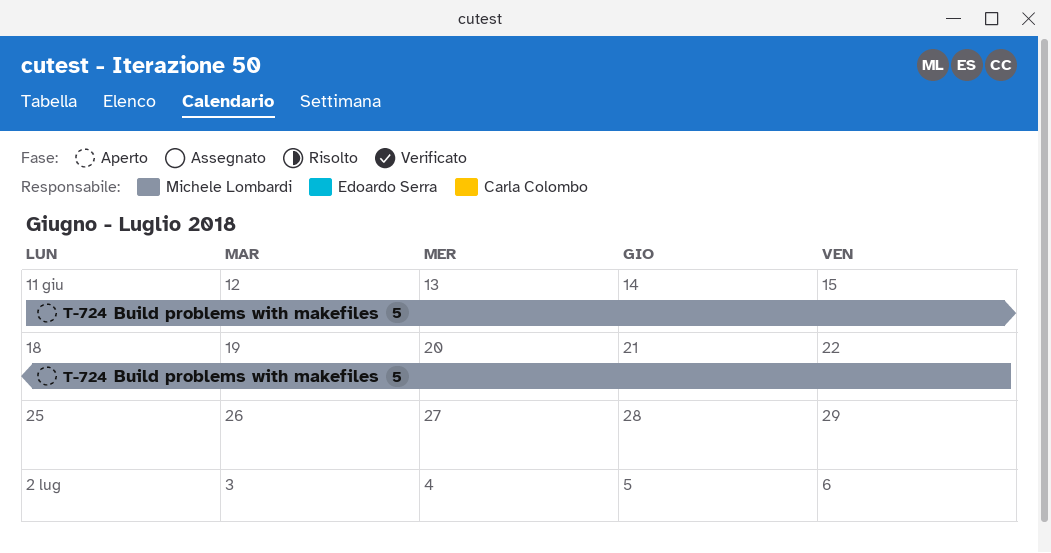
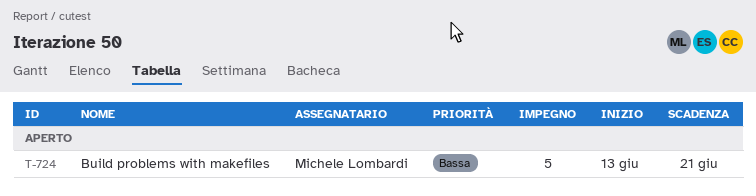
T-724, start: Jun 11 -> Jun 13
T-724, due: Jun 22 -> Jun 21

